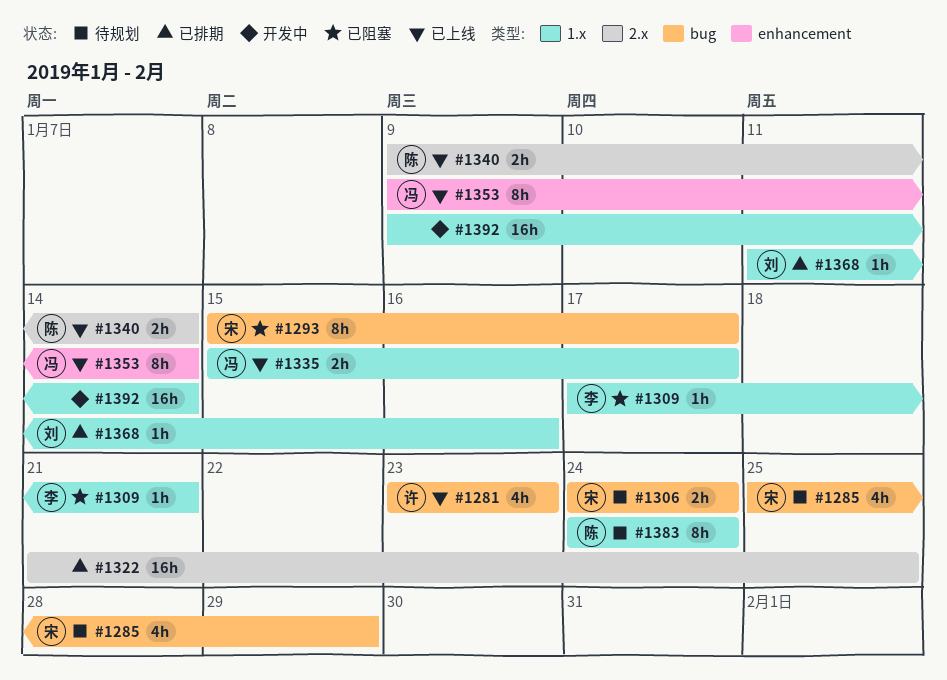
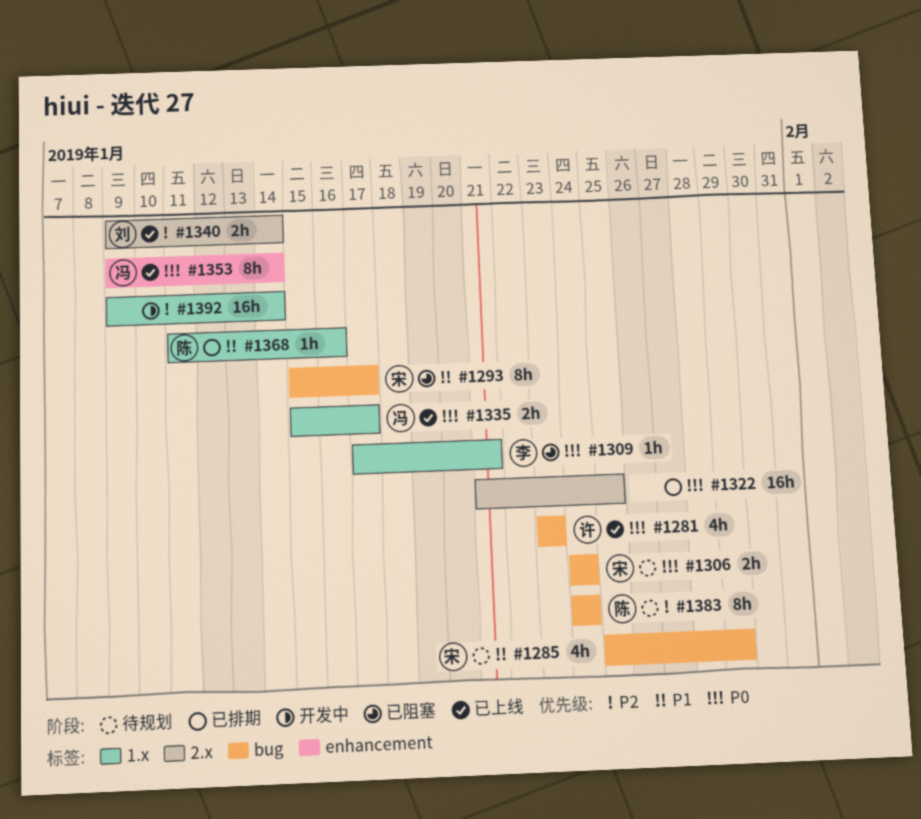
#1340, owner: 陈 -> 刘
#1368, owner: 刘 -> 陈
#1383, label: 1.x -> bug

